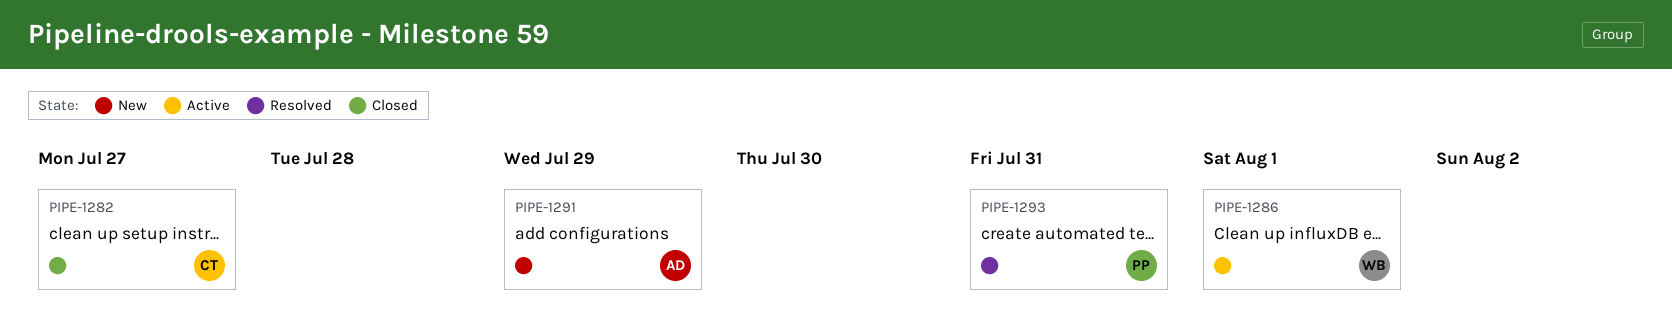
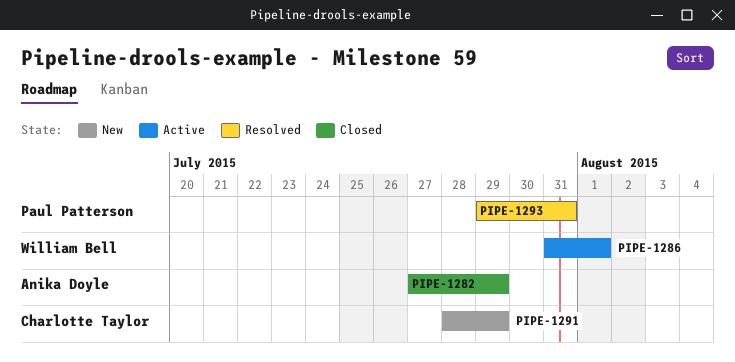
PIPE-1282, owner: Charlotte Taylor -> Anika Doyle
PIPE-1282, due: Jul 27 -> Jul 29
PIPE-1291, owner: Anika Doyle -> Charlotte Taylor

